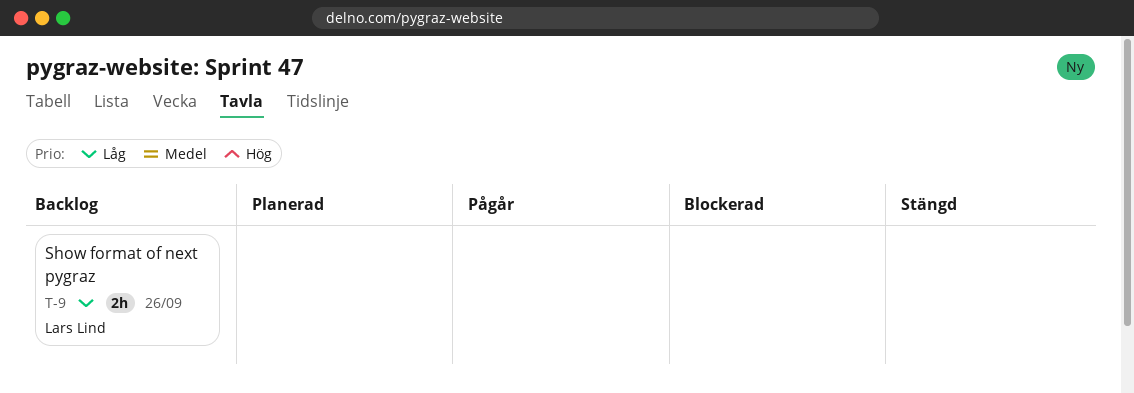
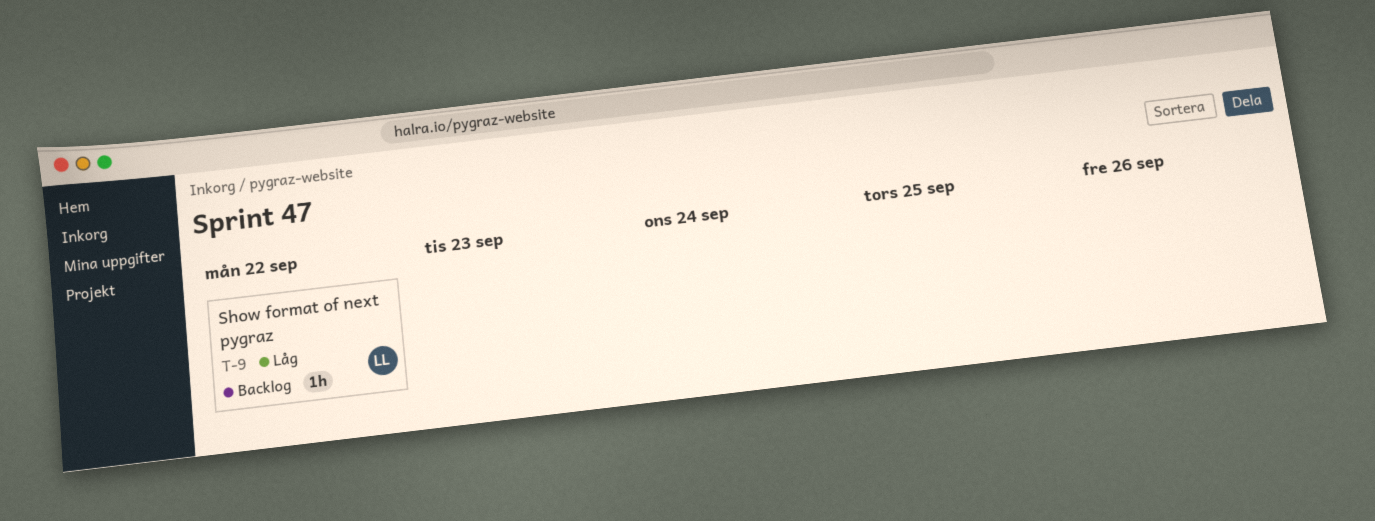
T-9, estimate: 2h -> 1h
T-9, due: Sep 26 -> Sep 22

